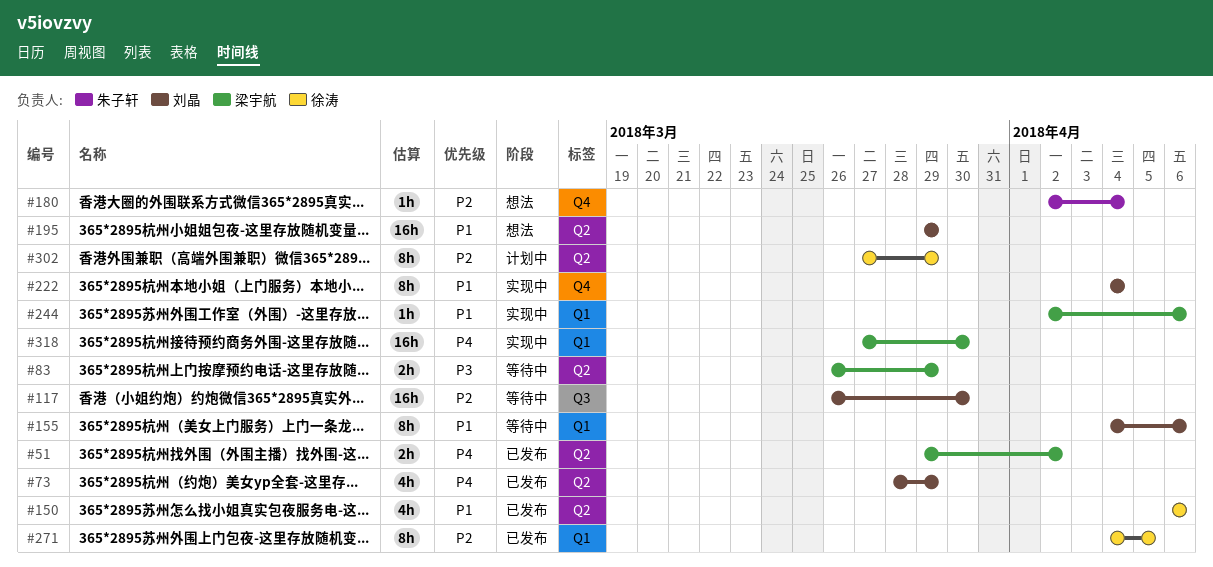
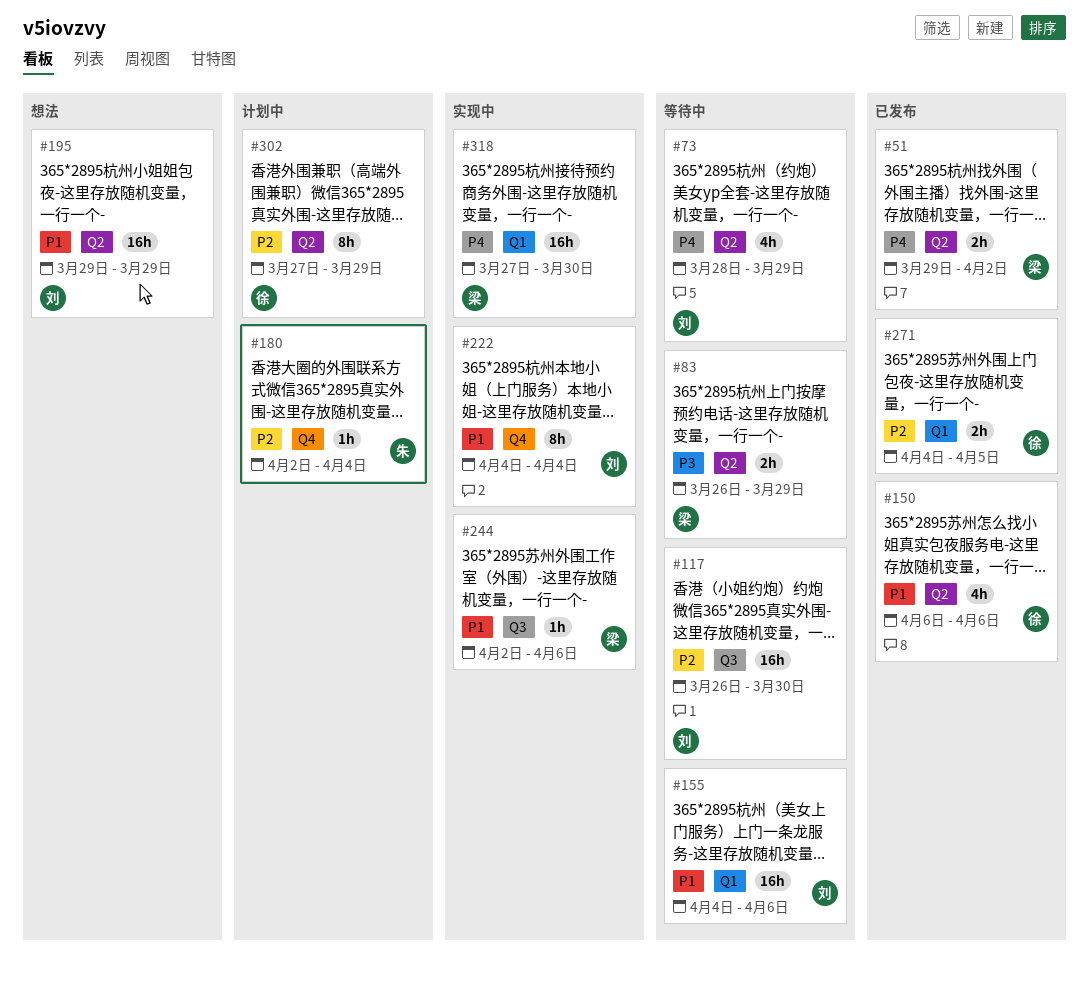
#73, status: 已发布 -> 等待中
#155, estimate: 8h -> 16h
#180, status: 想法 -> 计划中
#244, label: Q1 -> Q3
#271, estimate: 8h -> 2h

